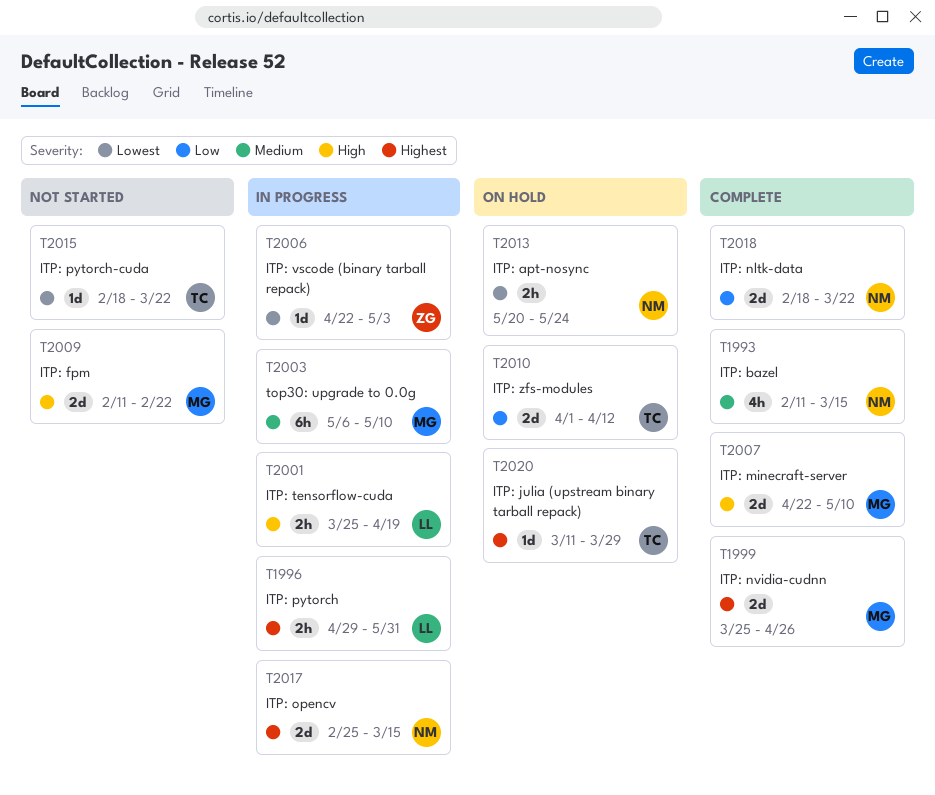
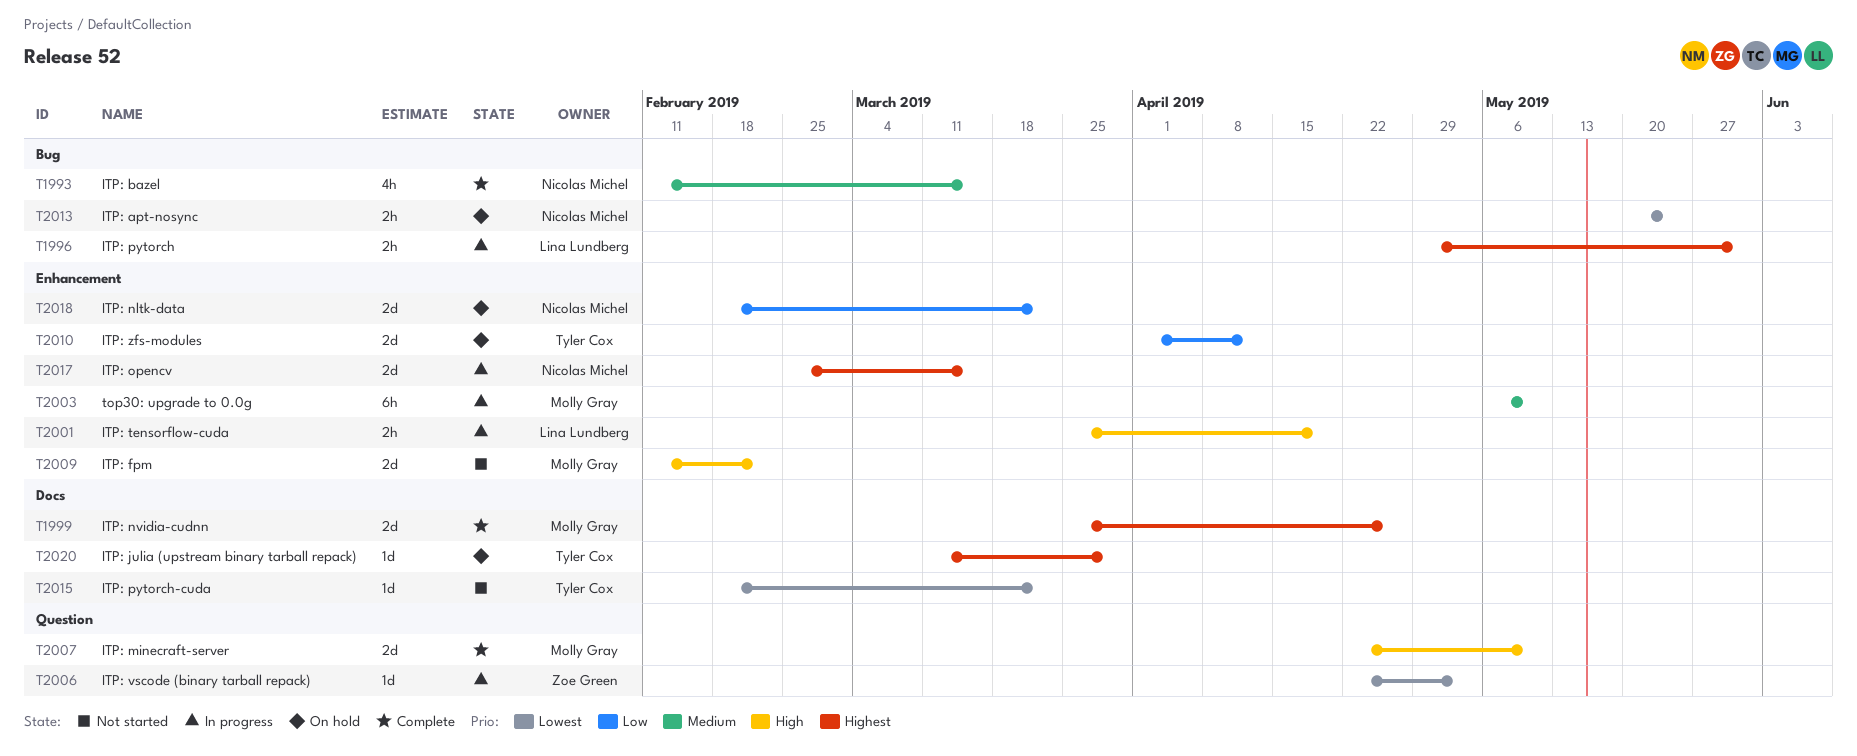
T2018, status: Complete -> On hold

